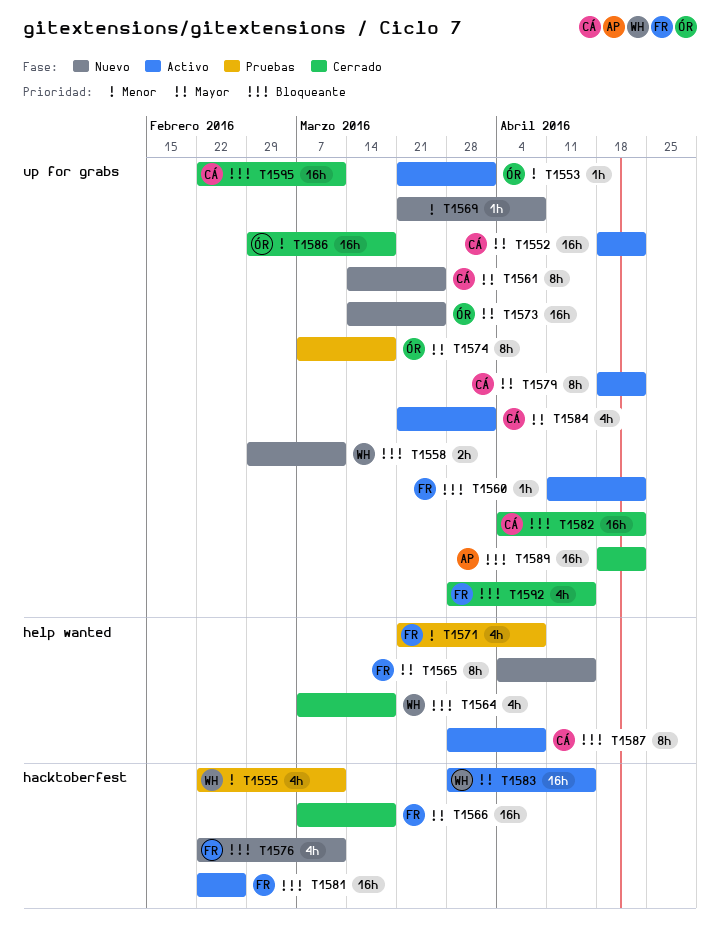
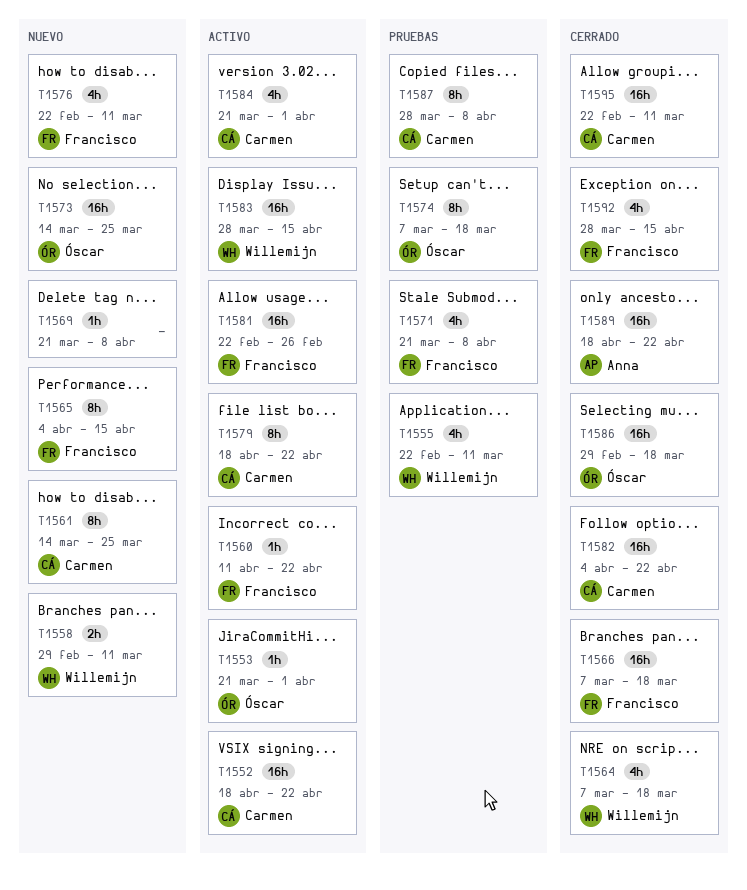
T1587, status: Activo -> Pruebas

